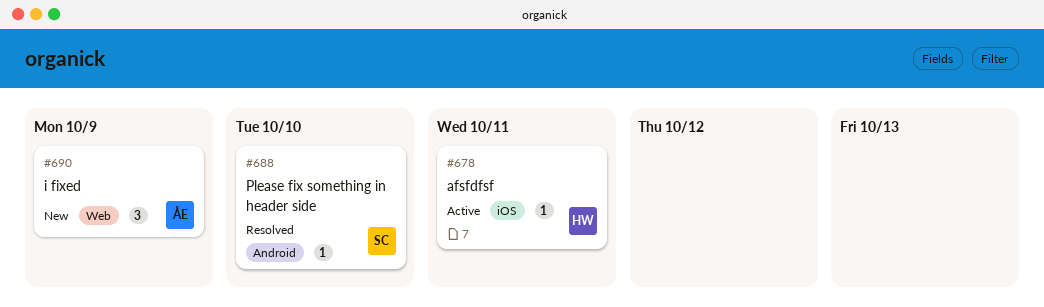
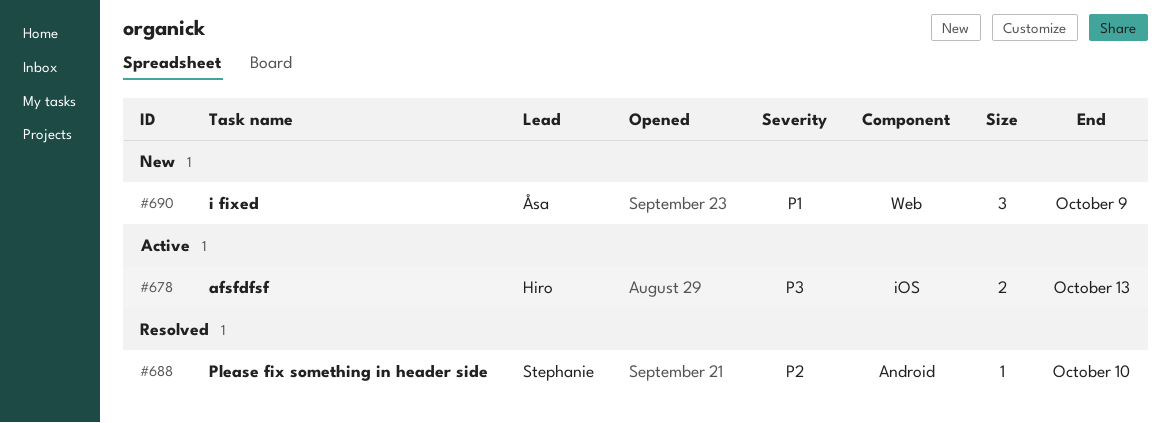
#678, estimate: 1 -> 2
#678, due: Oct 11 -> Oct 13

